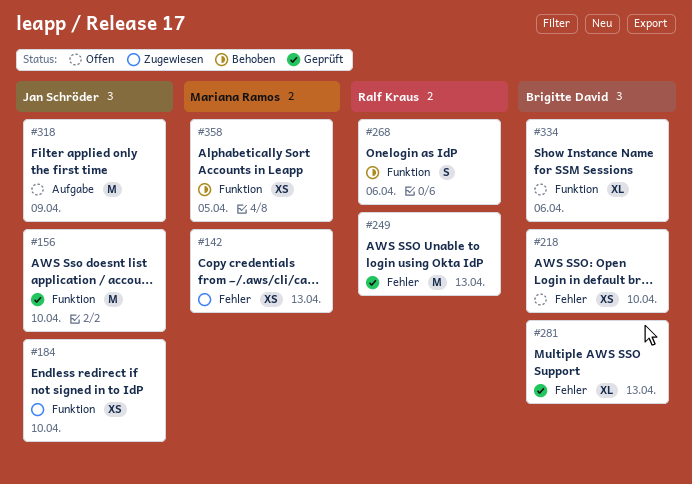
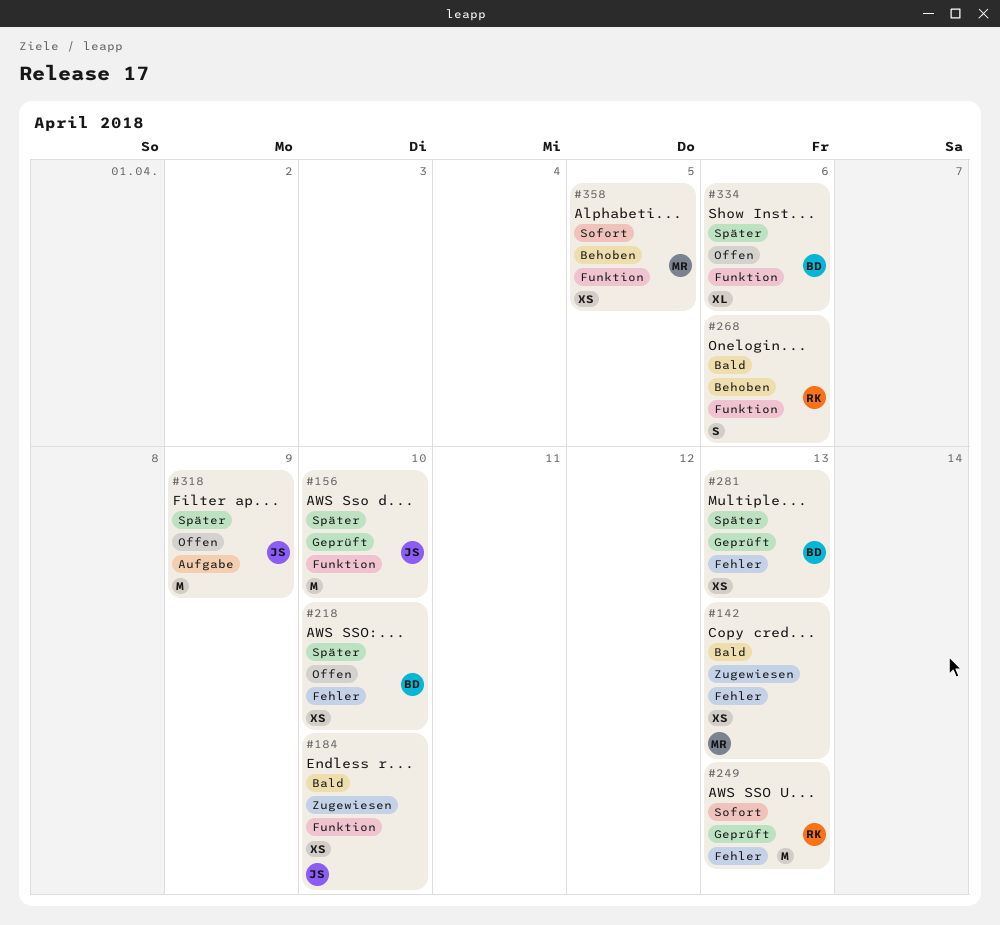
#281, estimate: XL -> XS

